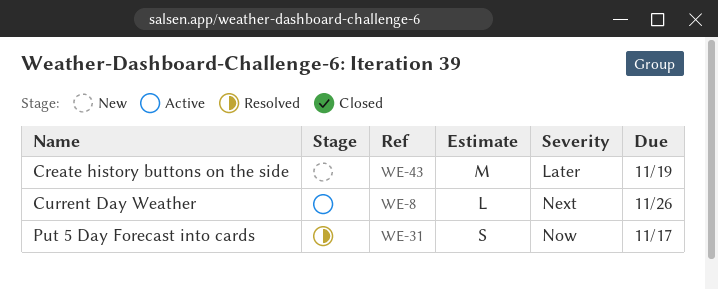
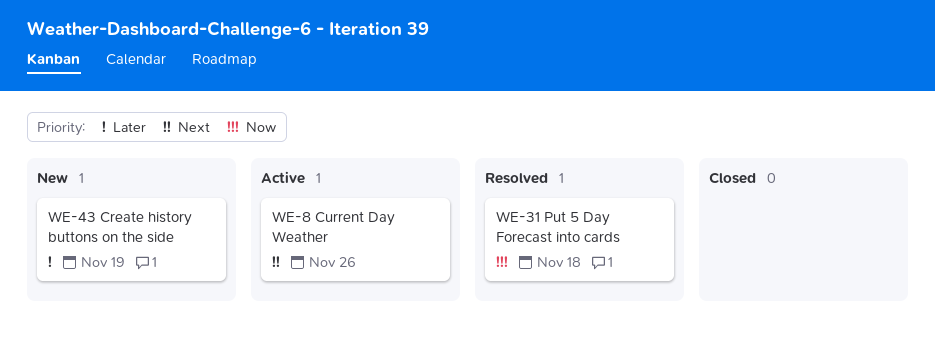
WE-31, due: Nov 17 -> Nov 18

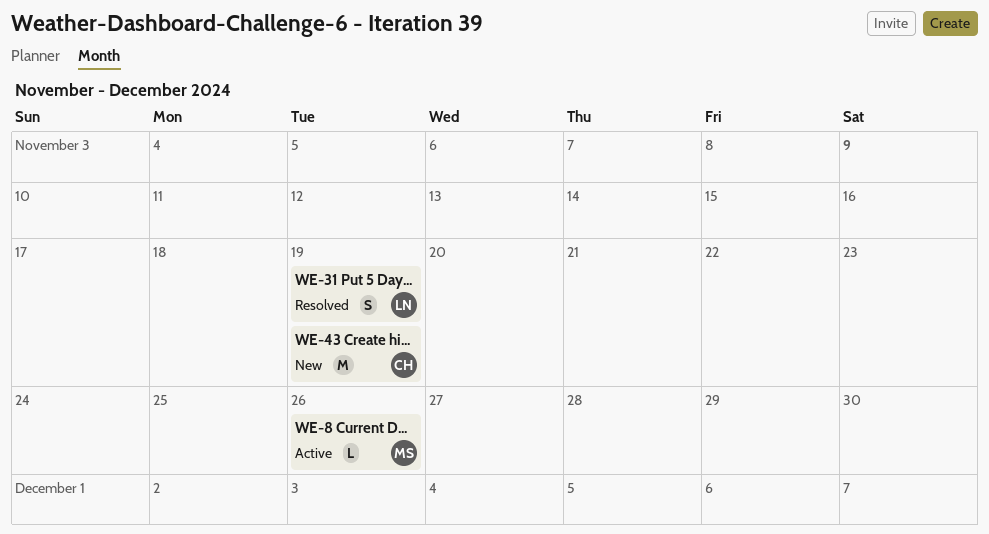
WE-31, due: Nov 18 -> Nov 19

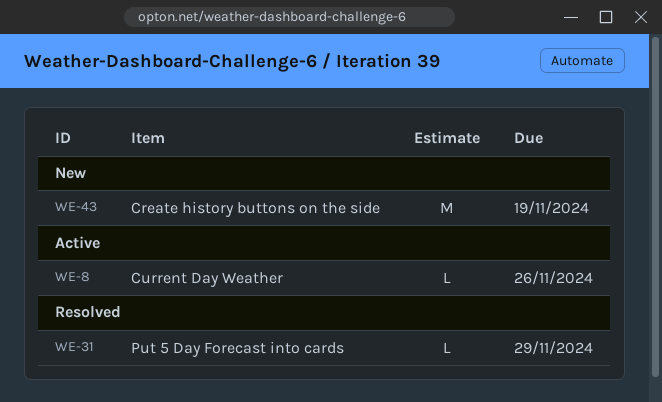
WE-31, estimate: S -> L
WE-31, due: Nov 19 -> Nov 29

